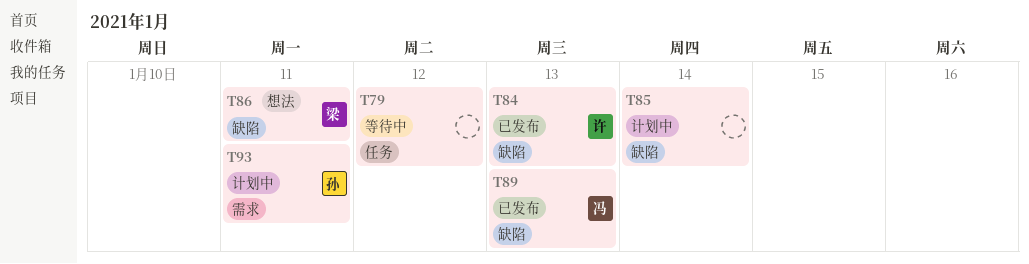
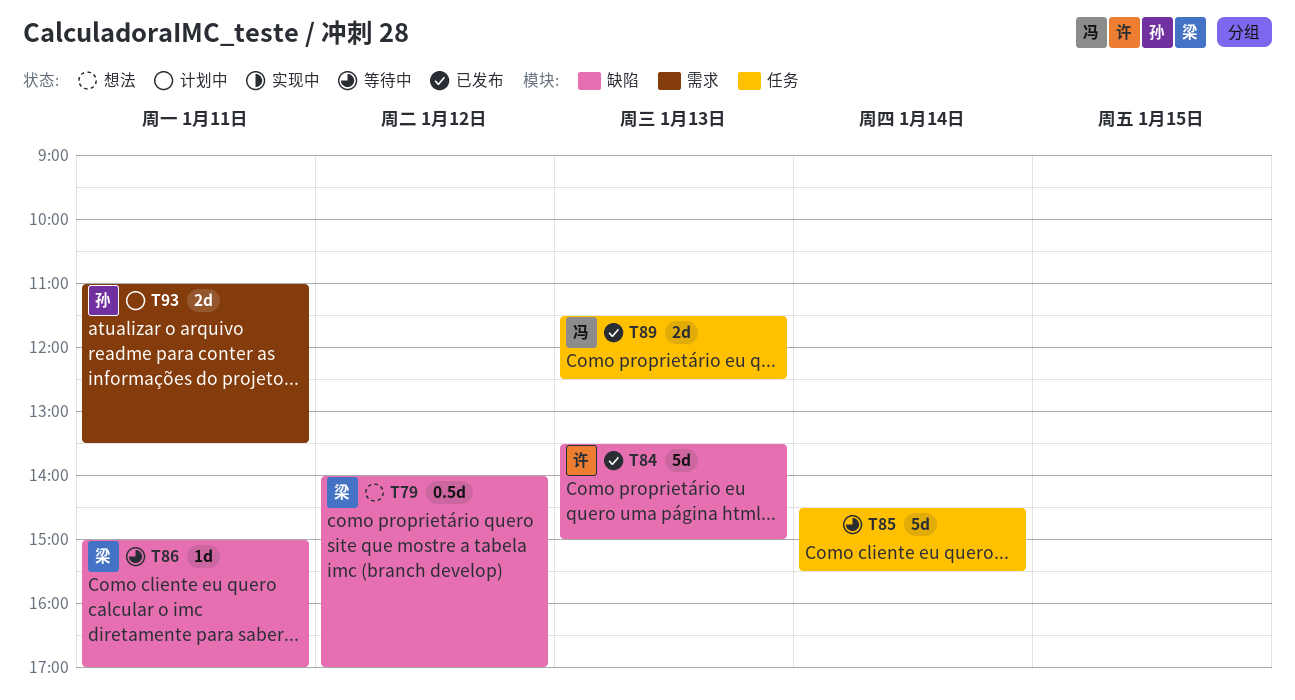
T79, status: 等待中 -> 想法
T79, owner: none -> 梁
T79, label: 任务 -> 缺陷
T85, status: 计划中 -> 等待中
T85, label: 缺陷 -> 任务
T86, status: 想法 -> 等待中
T89, label: 缺陷 -> 任务

